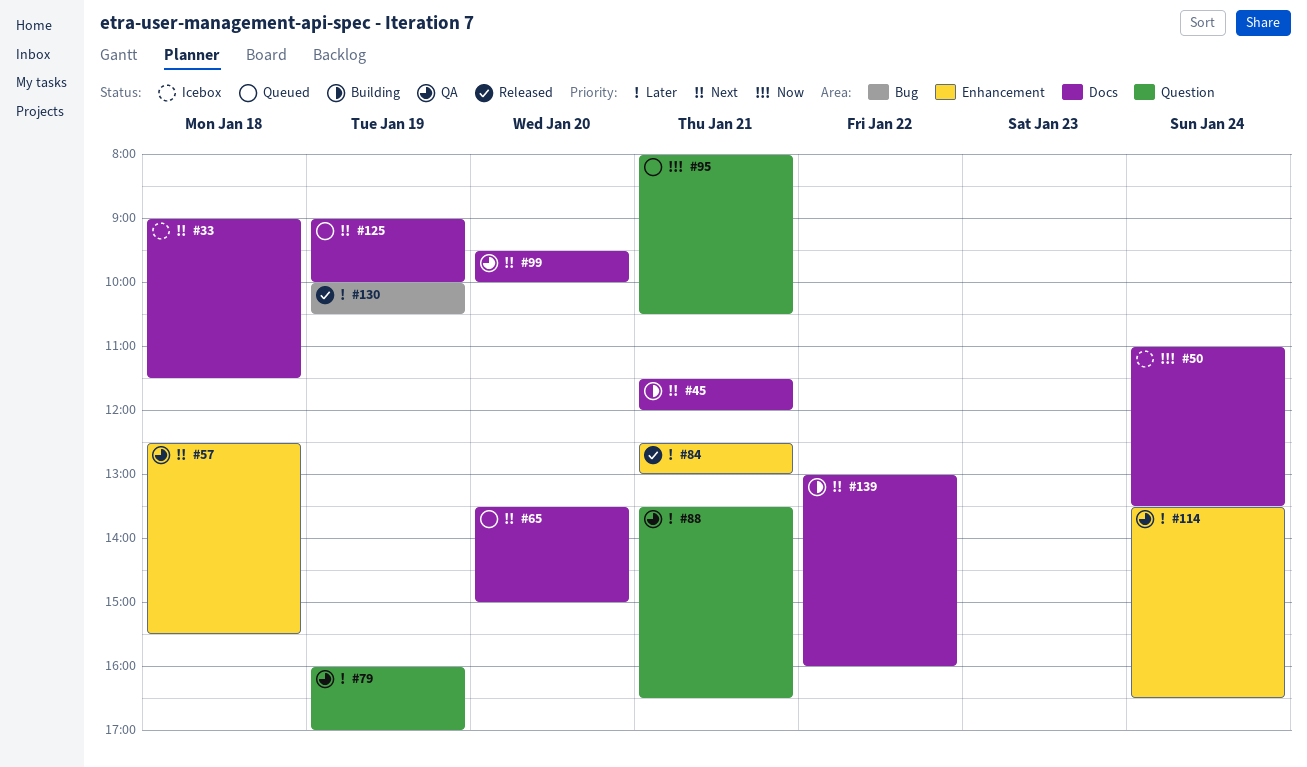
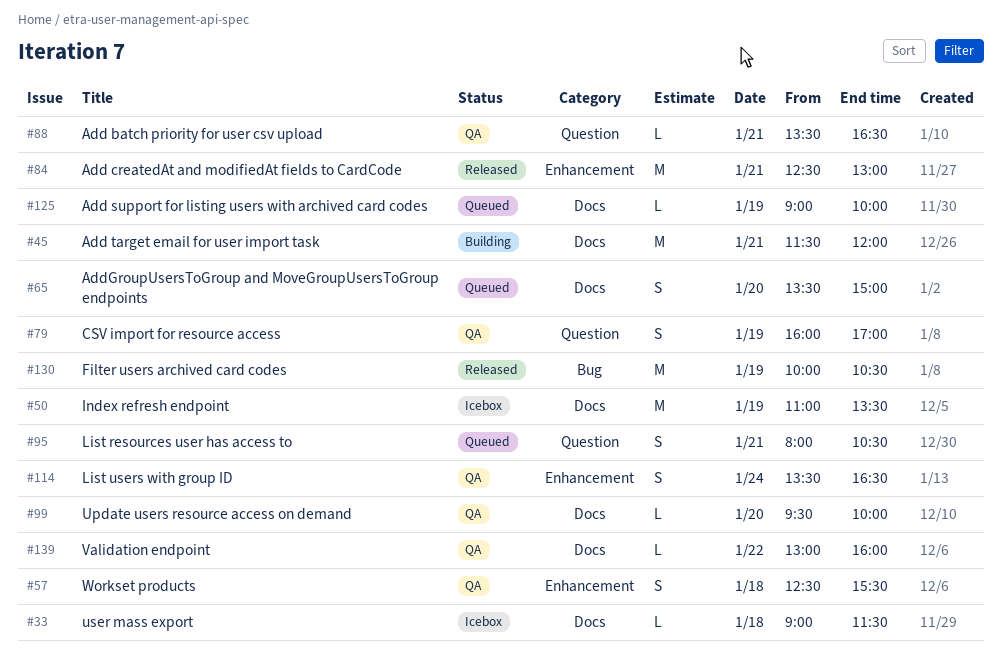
#50, day: Jan 24 -> Jan 19
#139, status: Building -> QA

